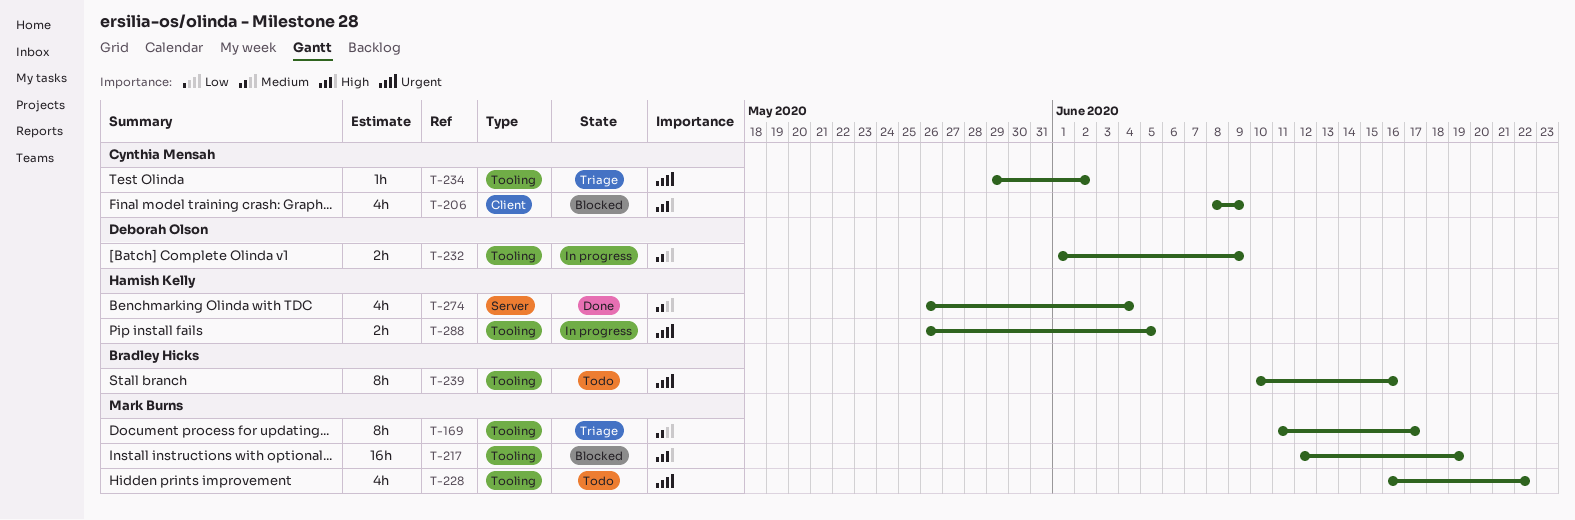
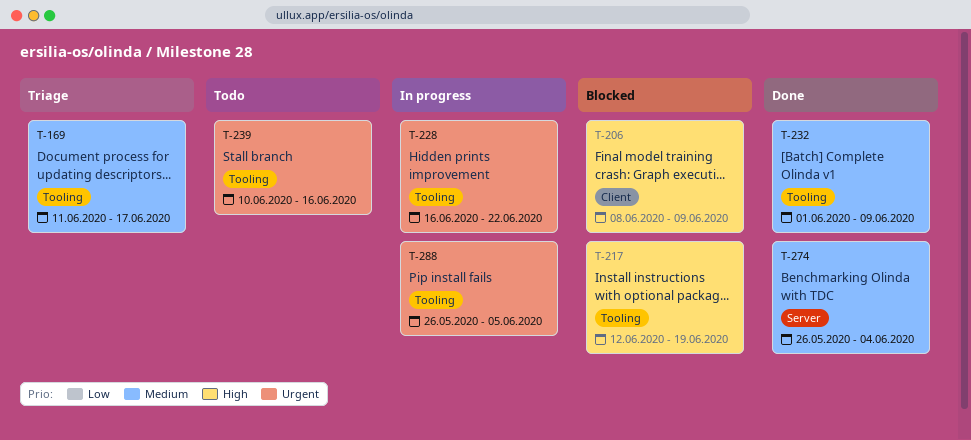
T-228, status: Todo -> In progress
T-232, status: In progress -> Done
T-234: present -> none

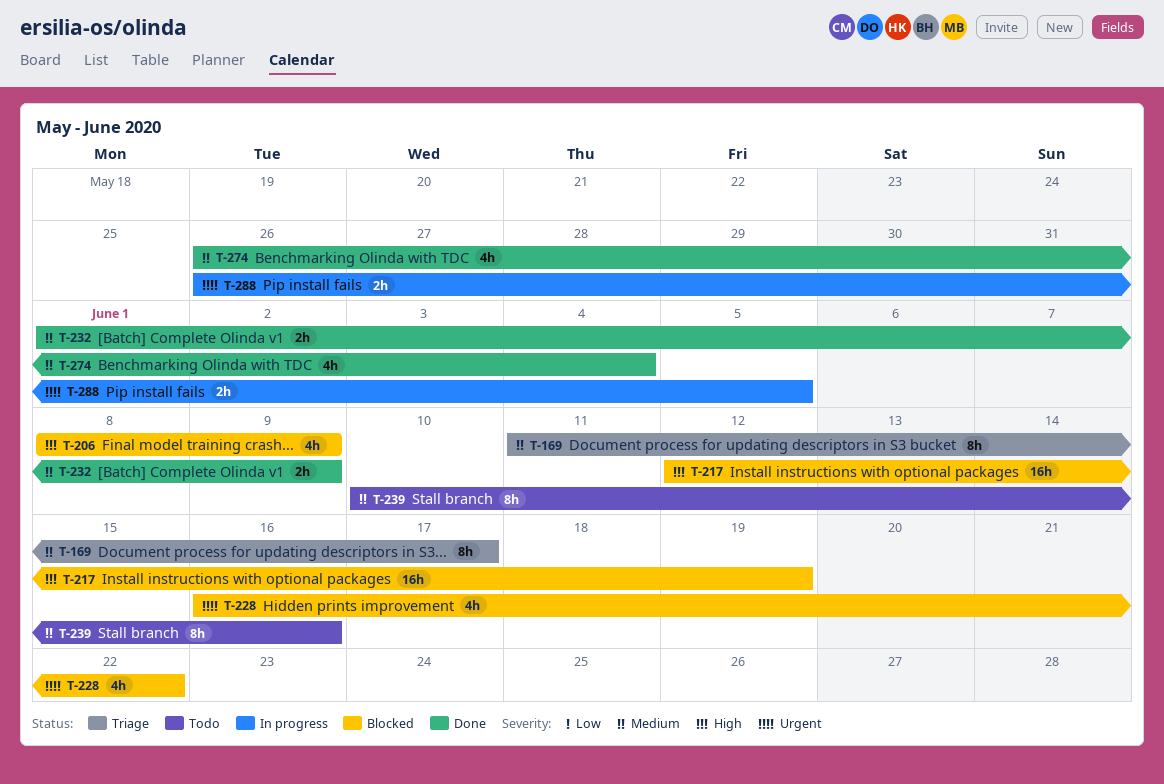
T-228, status: In progress -> Blocked
T-239, priority: Urgent -> Medium

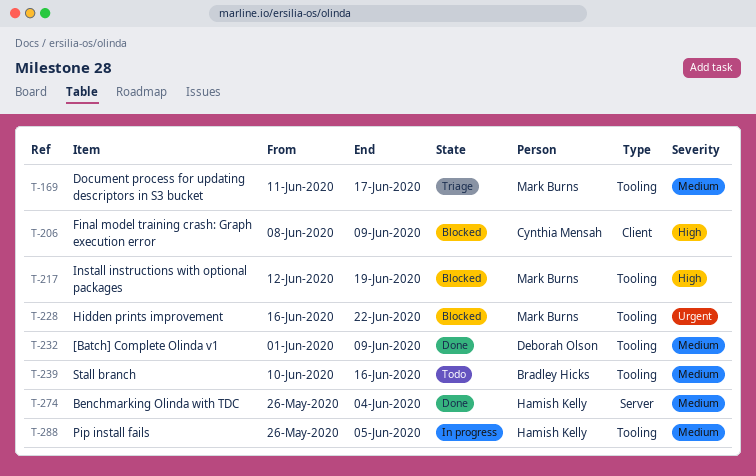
T-288, priority: Urgent -> Medium

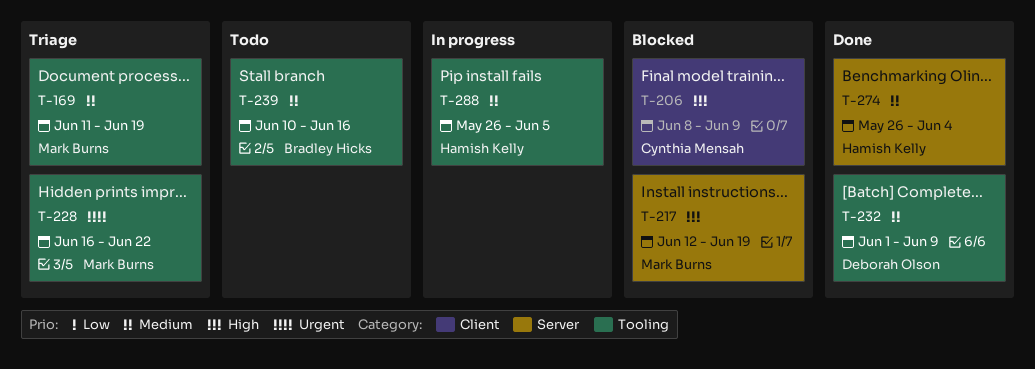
T-169, due: Jun 17 -> Jun 19
T-217, label: Tooling -> Server
T-228, status: Blocked -> Triage

